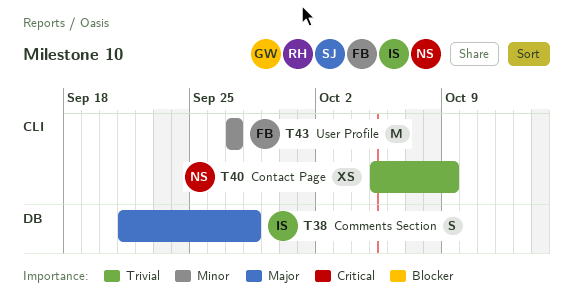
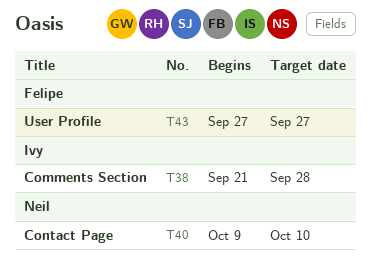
T40, start: Oct 5 -> Oct 9
T40, due: Oct 9 -> Oct 10

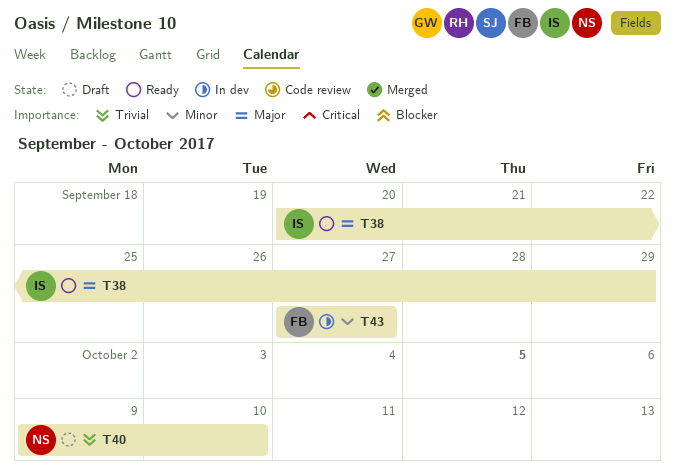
T38, start: Sep 21 -> Sep 20
T38, due: Sep 28 -> Sep 29

